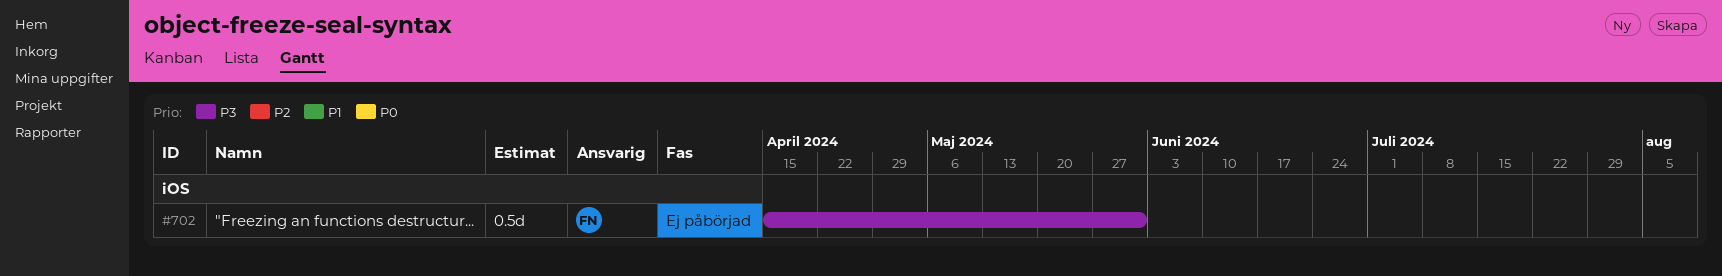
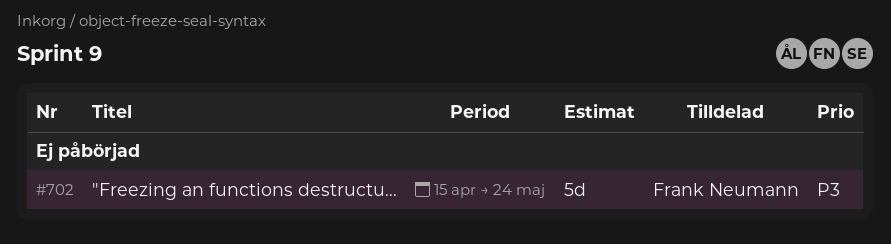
#702, estimate: 0.5d -> 5d
#702, due: May 31 -> May 24

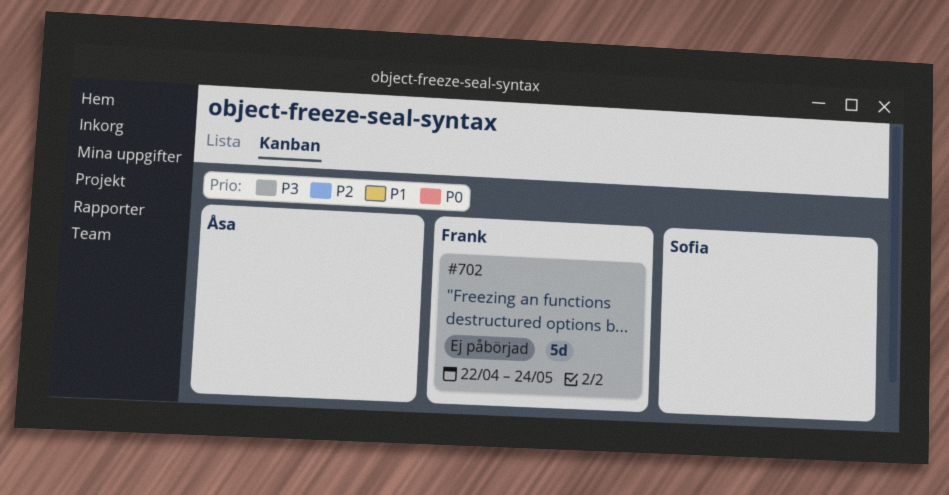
#702, start: Apr 15 -> Apr 22

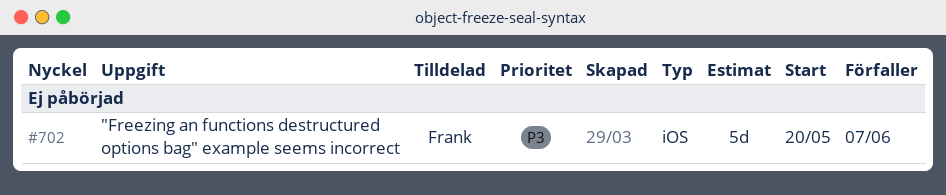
#702, start: Apr 22 -> May 20
#702, due: May 24 -> Jun 7

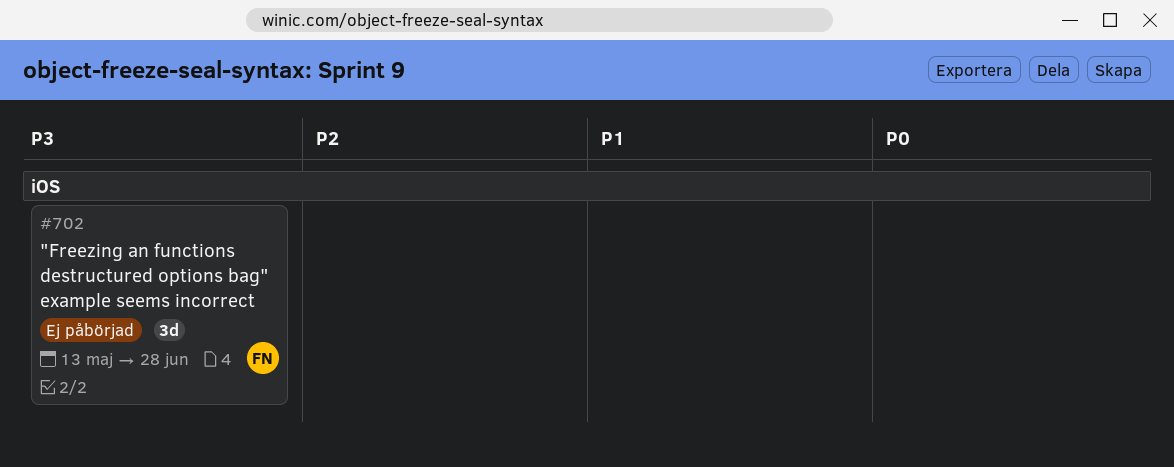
#702, estimate: 5d -> 3d
#702, start: May 20 -> May 13
#702, due: Jun 7 -> Jun 28

